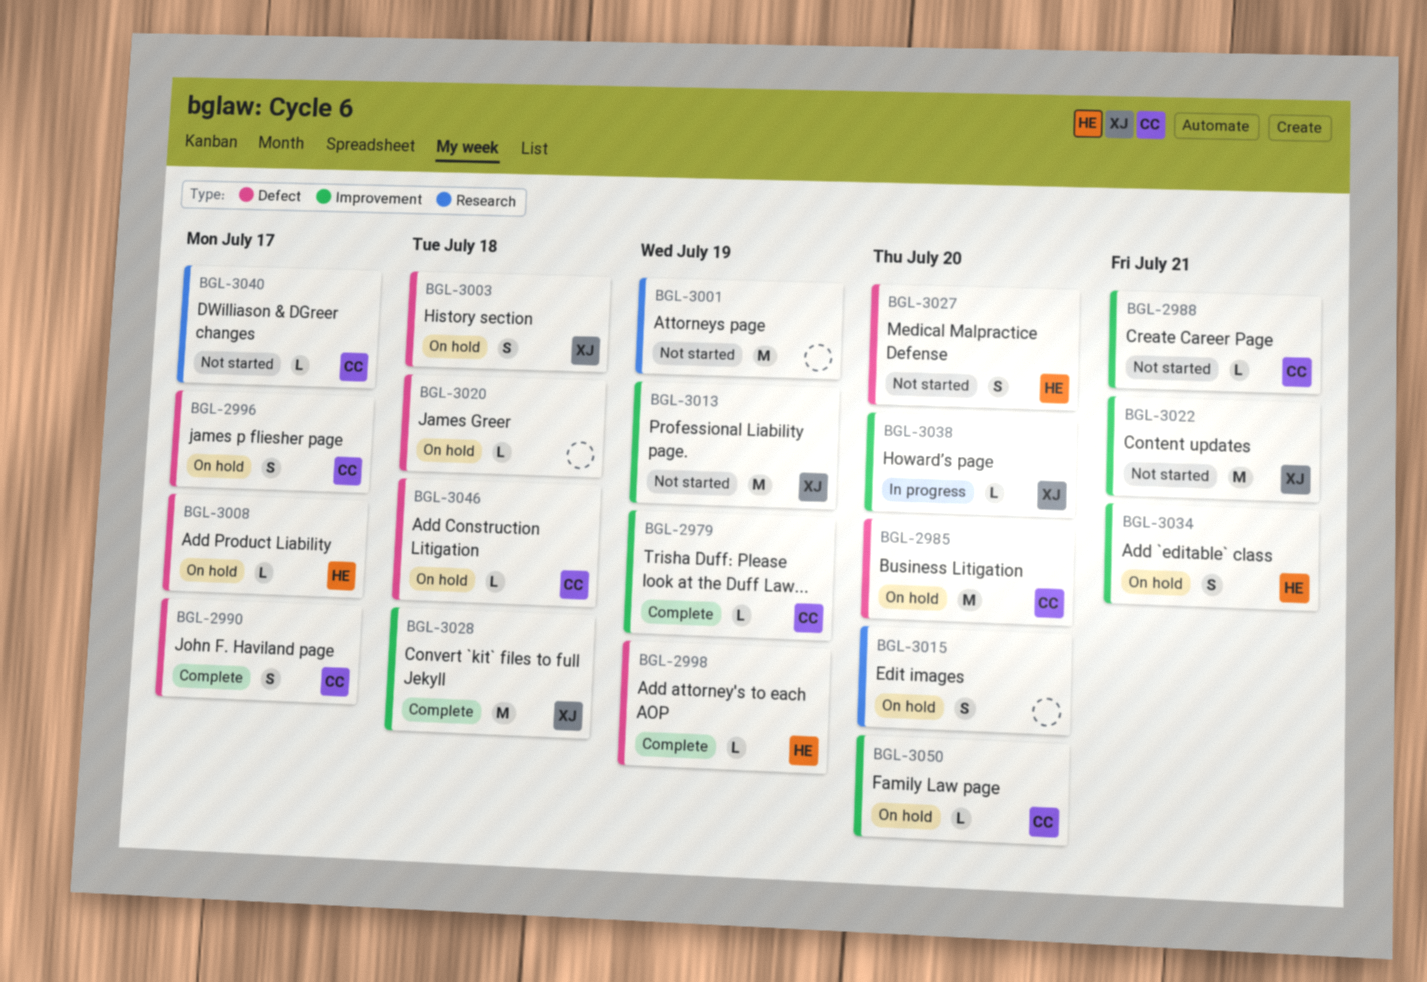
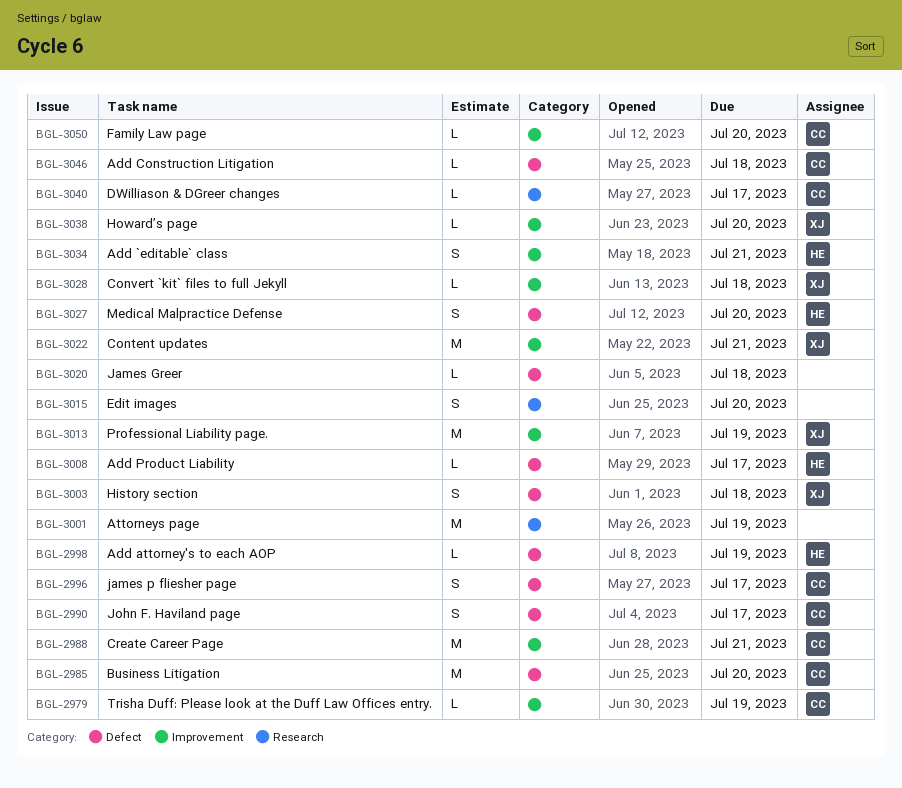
BGL-2988, estimate: L -> M
BGL-3028, estimate: M -> L

